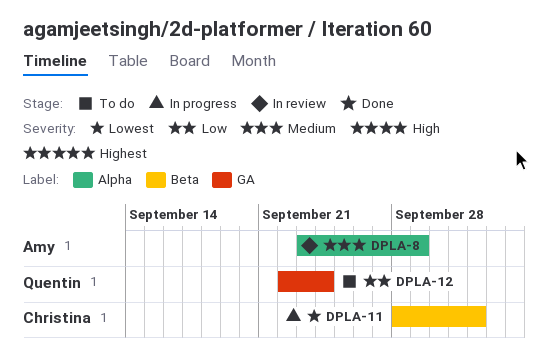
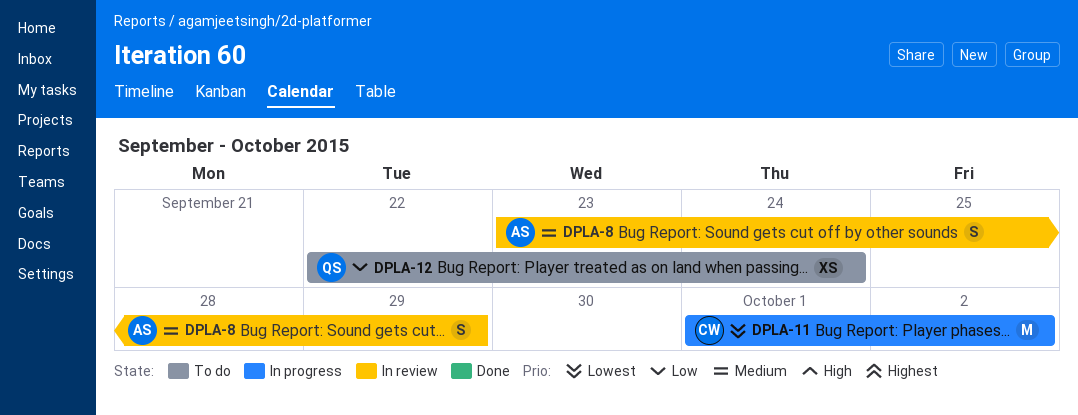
DPLA-11, start: Sep 28 -> Oct 1

